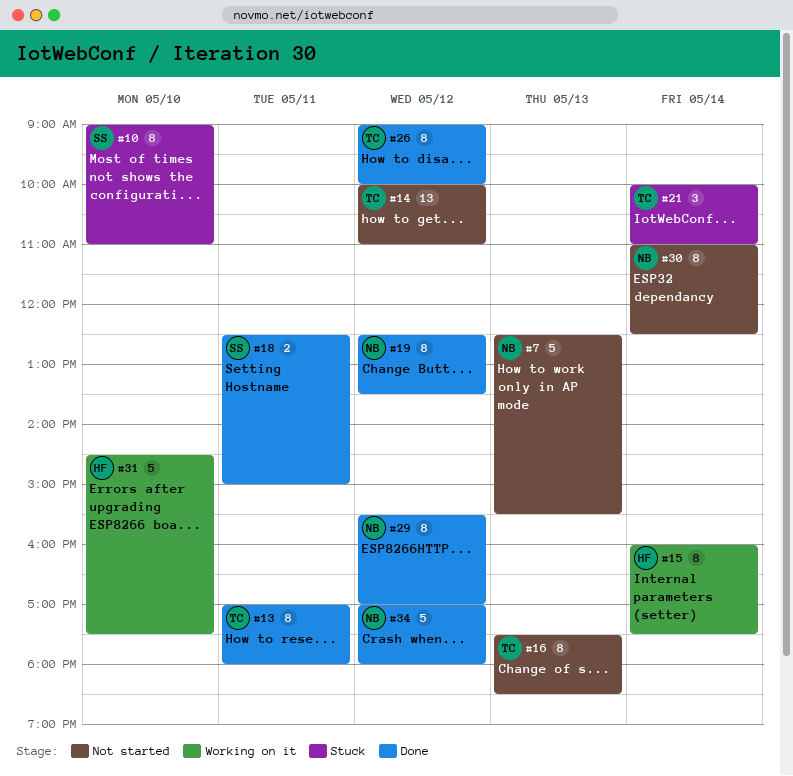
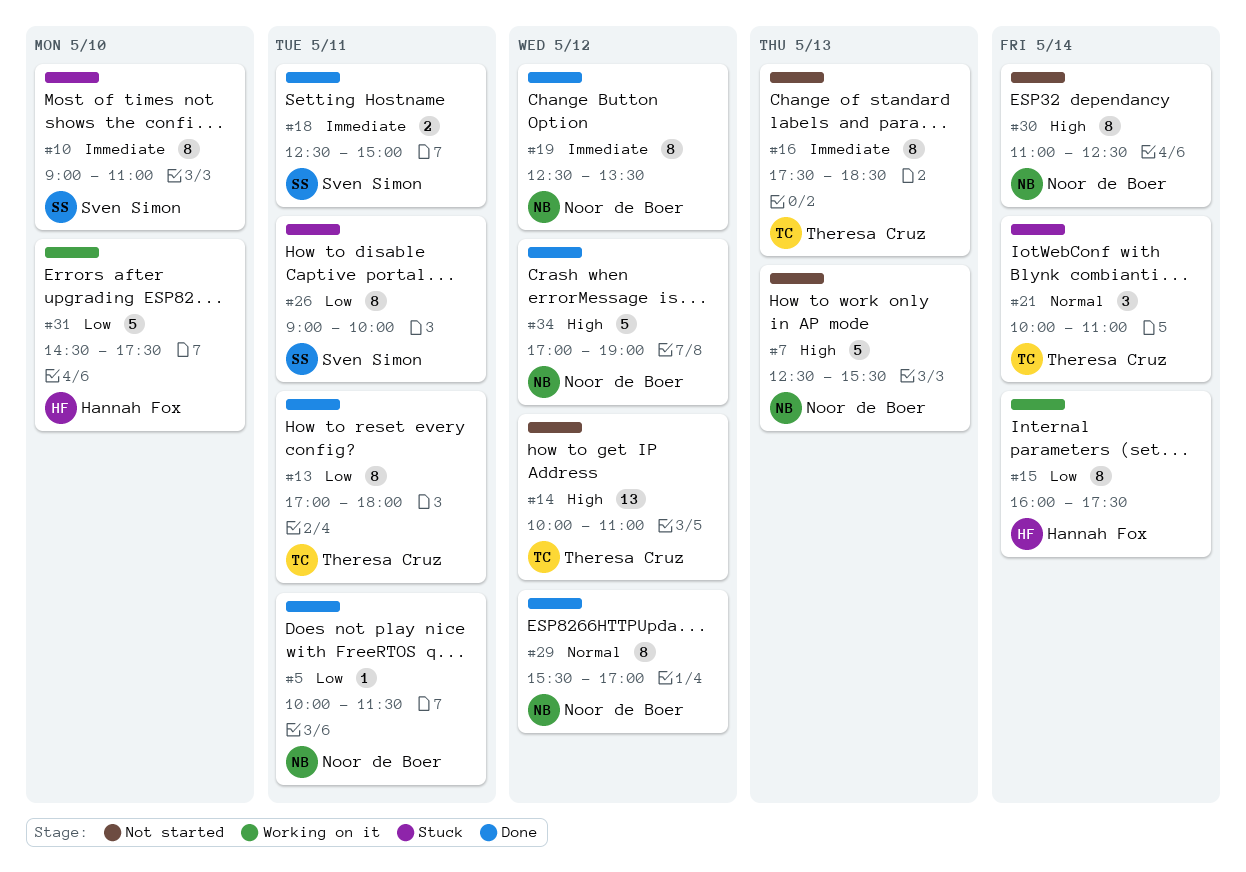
#5: none -> present
#26, status: Done -> Stuck
#26, owner: Theresa Cruz -> Sven Simon
#26, day: May 12 -> May 11
#34, ends: 18:00 -> 19:00

